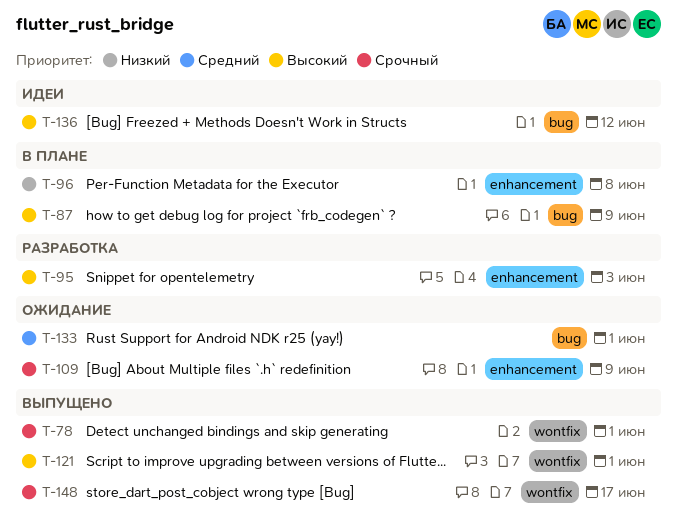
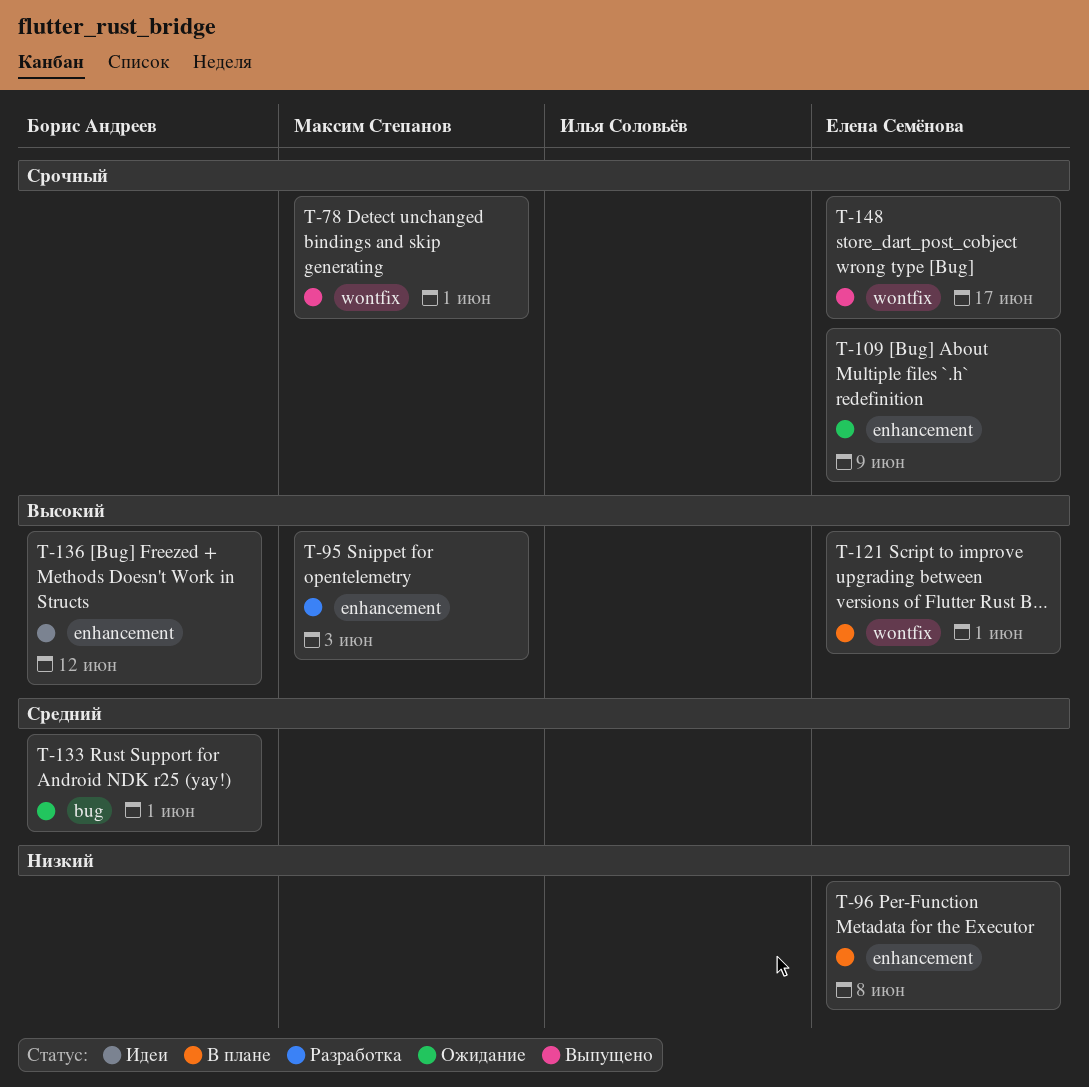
T-87: present -> none
T-121, status: Выпущено -> В плане
T-136, label: bug -> enhancement

